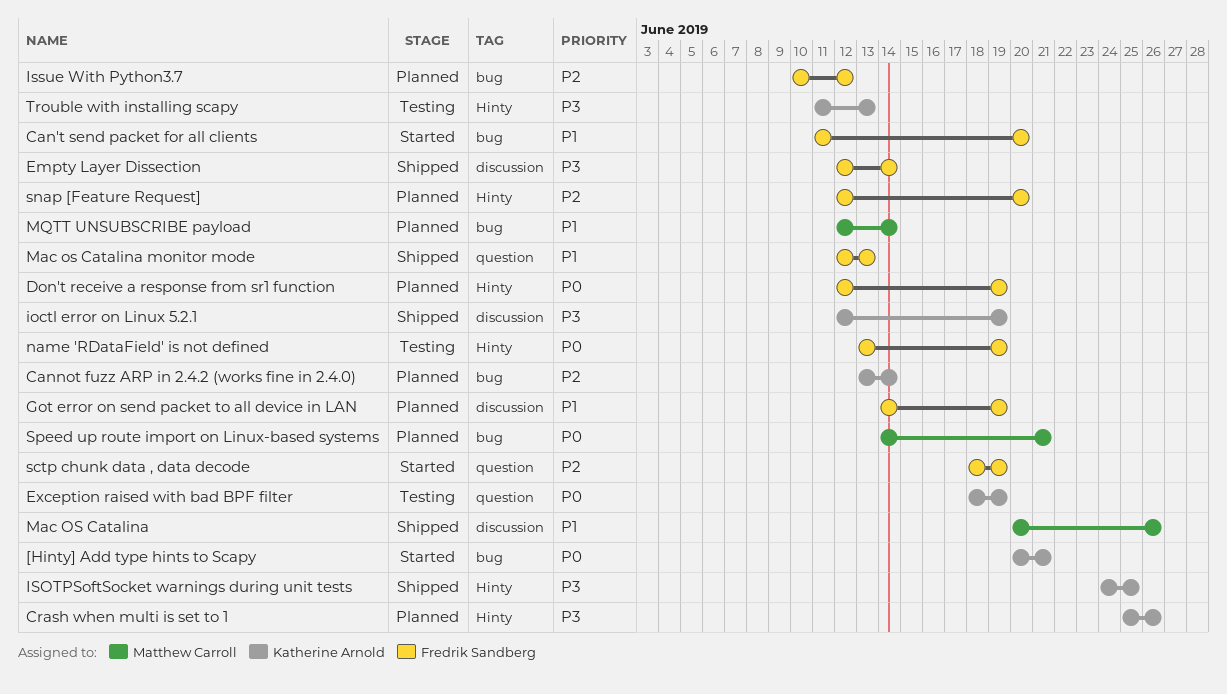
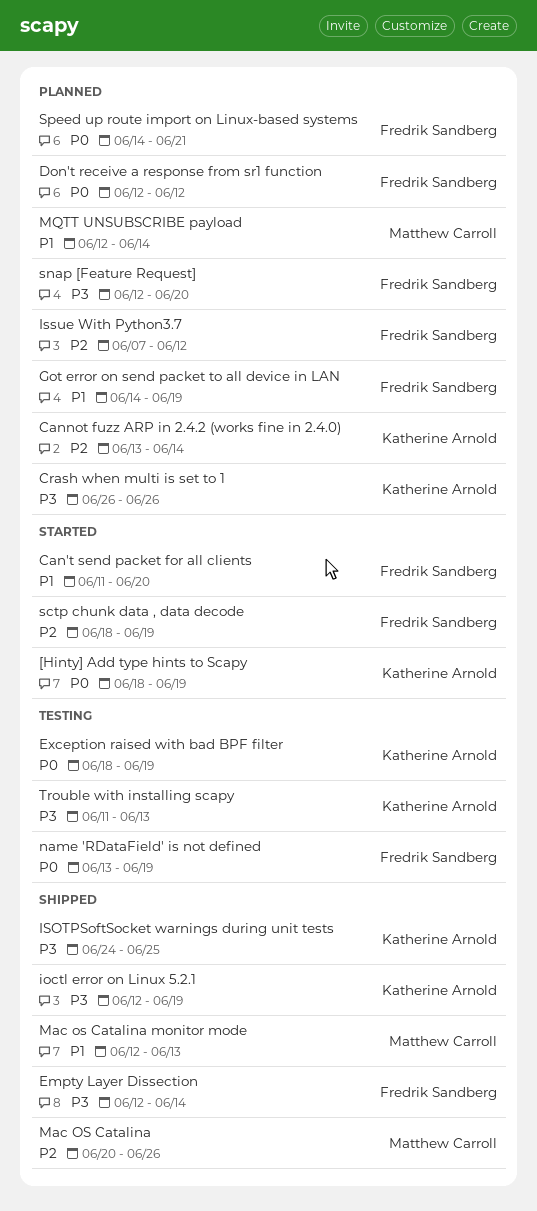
[Hinty] Add type hints to Scapy, start: Jun 20 -> Jun 18
[Hinty] Add type hints to Scapy, due: Jun 21 -> Jun 19
Crash when multi is set to 1, start: Jun 25 -> Jun 26
Don't receive a response from sr1 function, due: Jun 19 -> Jun 12
Issue With Python3.7, start: Jun 10 -> Jun 7
Mac OS Catalina, priority: P1 -> P2
Mac os Catalina monitor mode, owner: Fredrik Sandberg -> Matthew Carroll
snap [Feature Request], priority: P2 -> P3
Speed up route import on Linux-based systems, owner: Matthew Carroll -> Fredrik Sandberg

